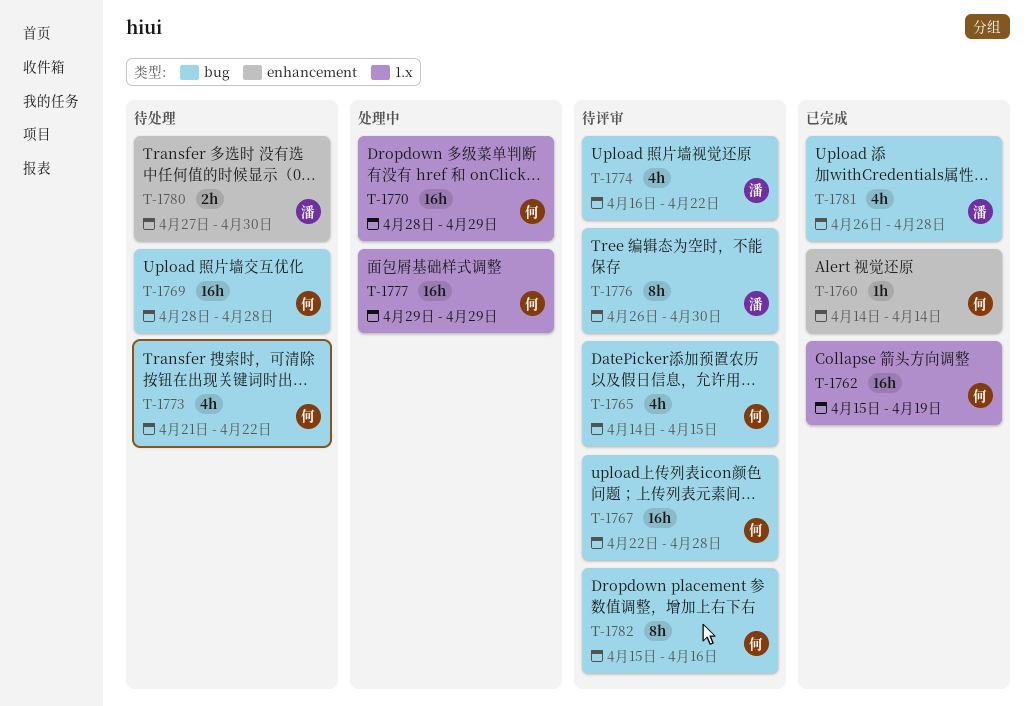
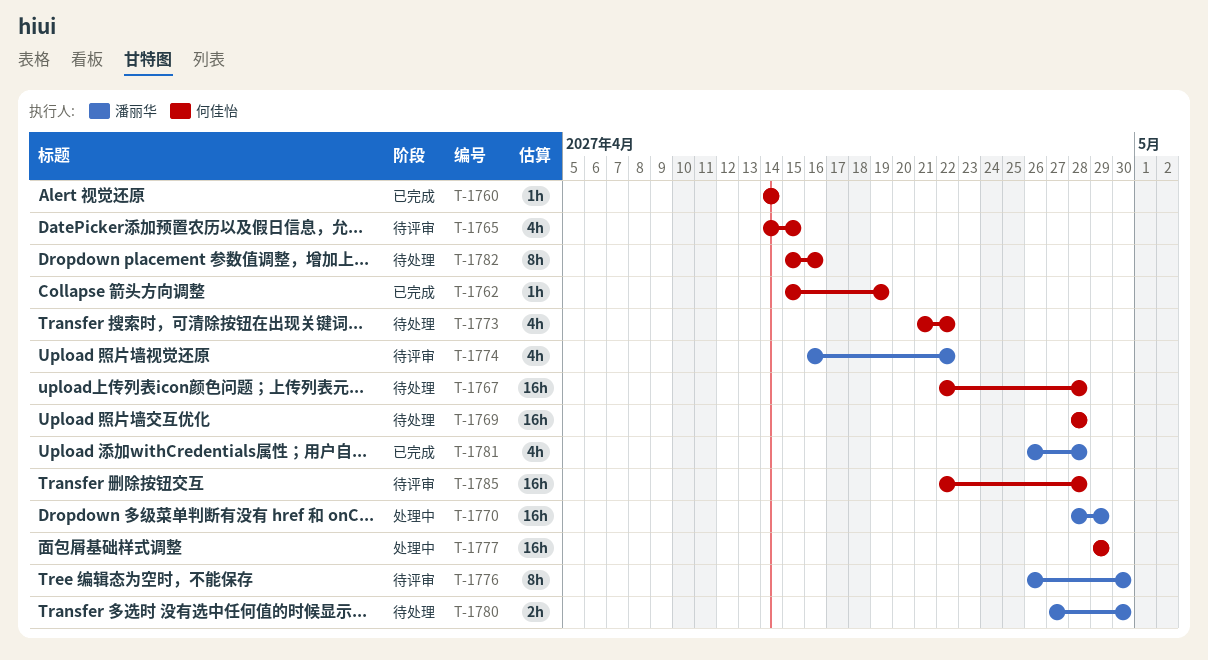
T-1762, estimate: 16h -> 1h
T-1767, status: 待评审 -> 待处理
T-1770, owner: 何佳怡 -> 潘丽华
T-1782, status: 待评审 -> 待处理
T-1785: none -> present

